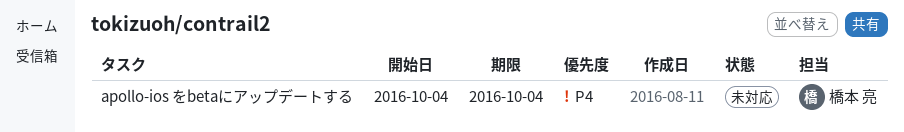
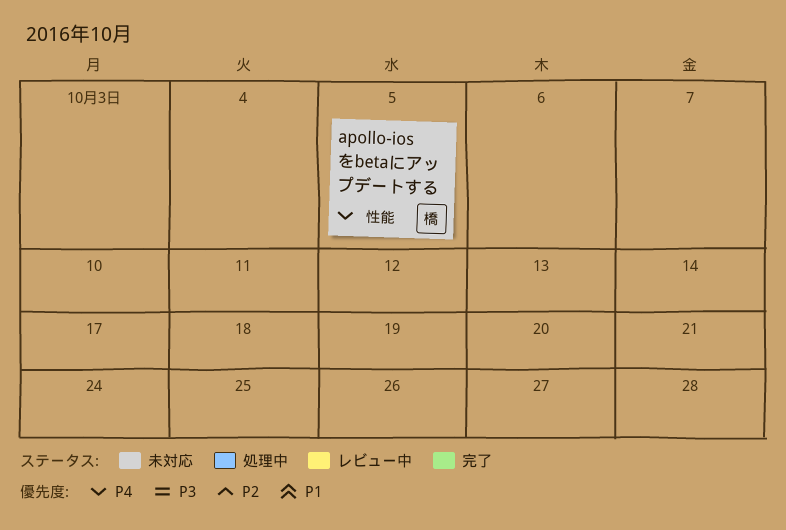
apollo-ios をbetaにアップデートする, due: Oct 4 -> Oct 5

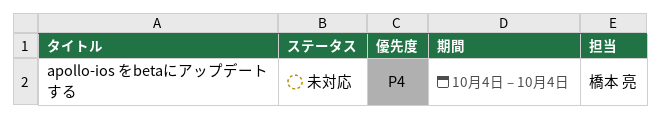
apollo-ios をbetaにアップデートする, due: Oct 5 -> Oct 4

